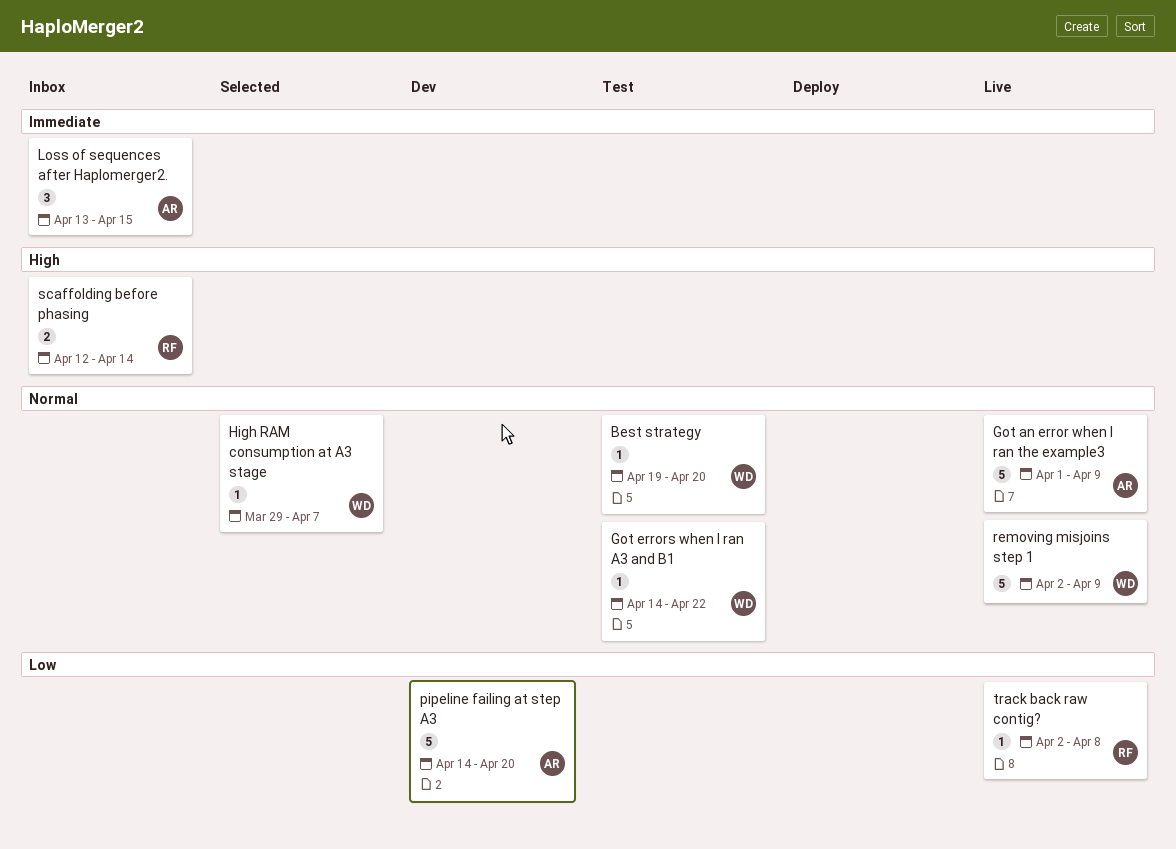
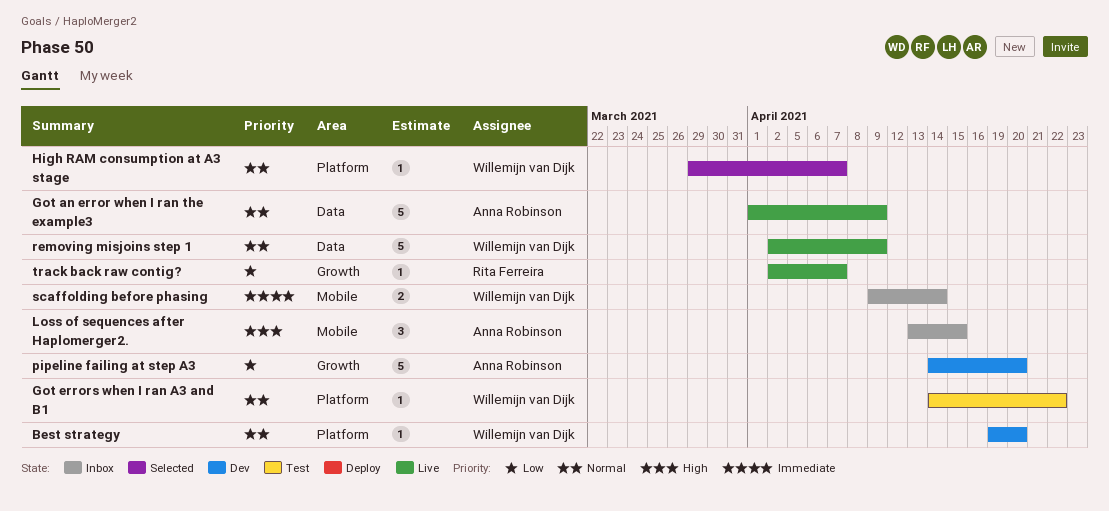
Best strategy, status: Test -> Dev
Loss of sequences after Haplomerger2., priority: Immediate -> High
scaffolding before phasing, owner: Rita Ferreira -> Willemijn van Dijk
scaffolding before phasing, priority: High -> Immediate
scaffolding before phasing, start: Apr 12 -> Apr 9
track back raw contig?, due: Apr 8 -> Apr 7

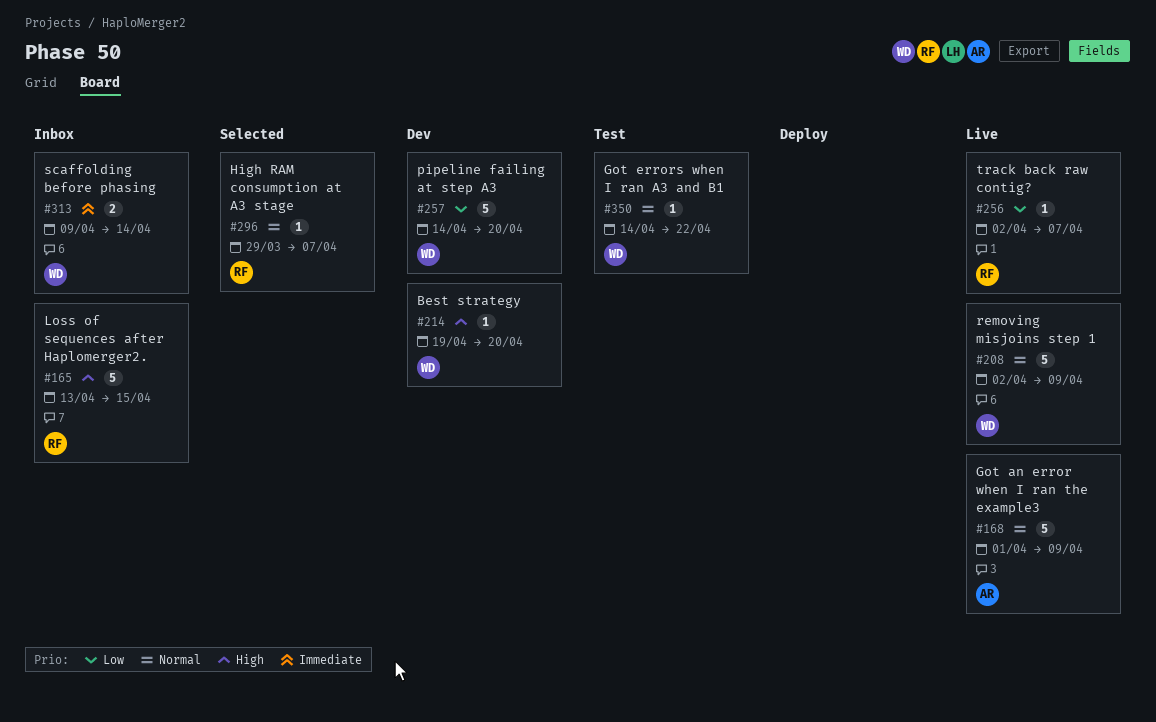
Best strategy, priority: Normal -> High
High RAM consumption at A3 stage, owner: Willemijn van Dijk -> Rita Ferreira
Loss of sequences after Haplomerger2., owner: Anna Robinson -> Rita Ferreira
Loss of sequences after Haplomerger2., estimate: 3 -> 5
pipeline failing at step A3, owner: Anna Robinson -> Willemijn van Dijk

